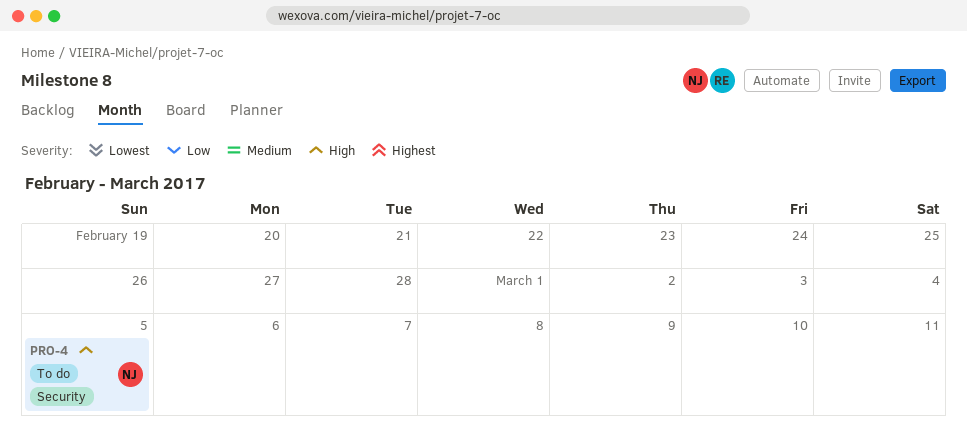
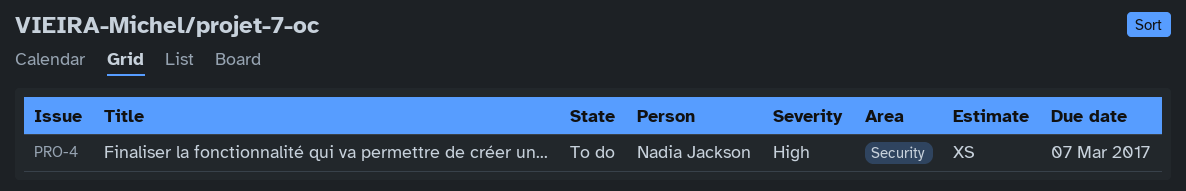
PRO-4, due: Mar 5 -> Mar 7

